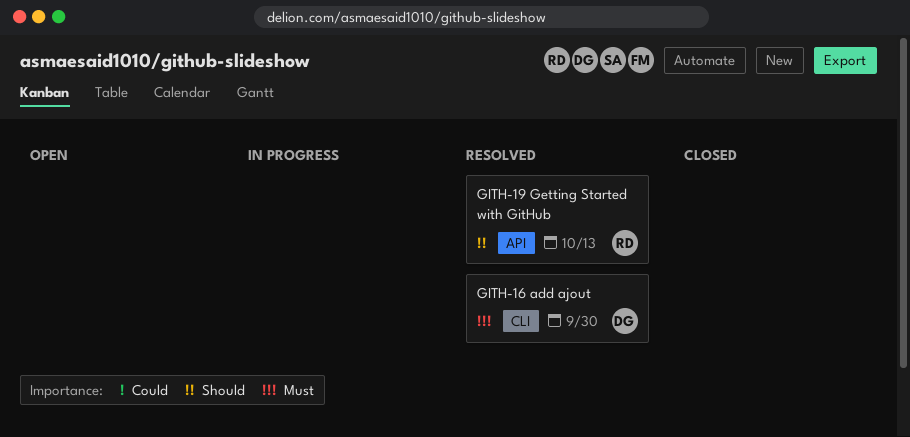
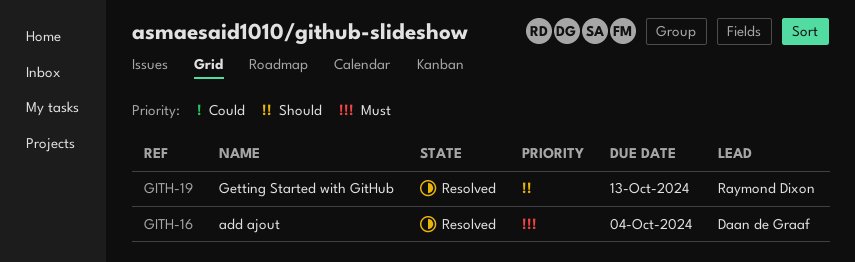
GITH-16, due: Sep 30 -> Oct 4

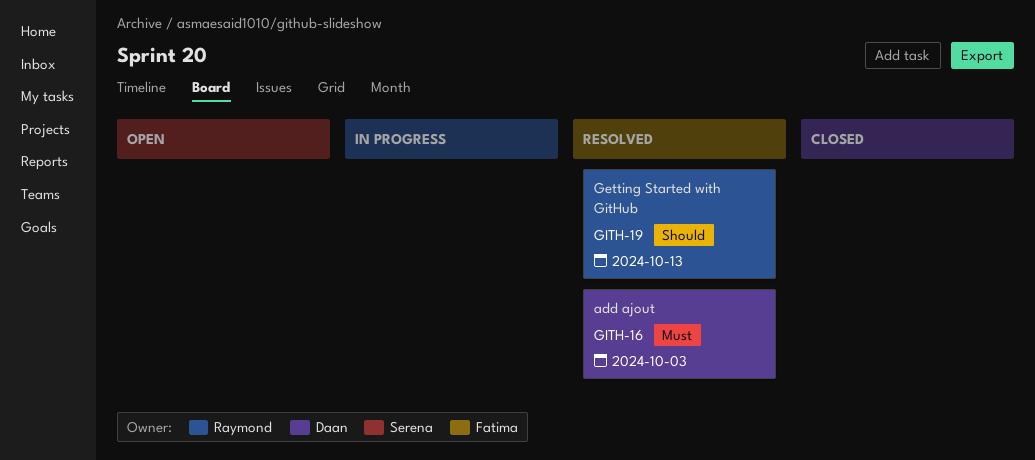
GITH-16, due: Oct 4 -> Oct 3

